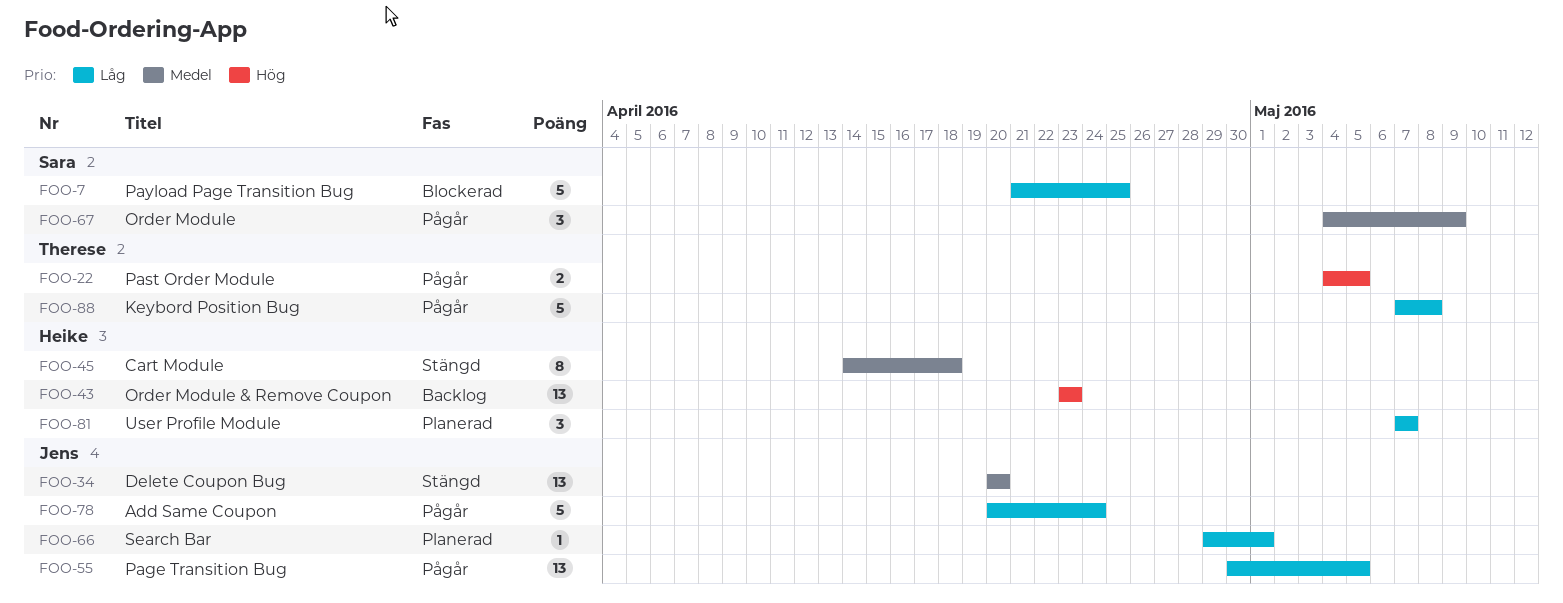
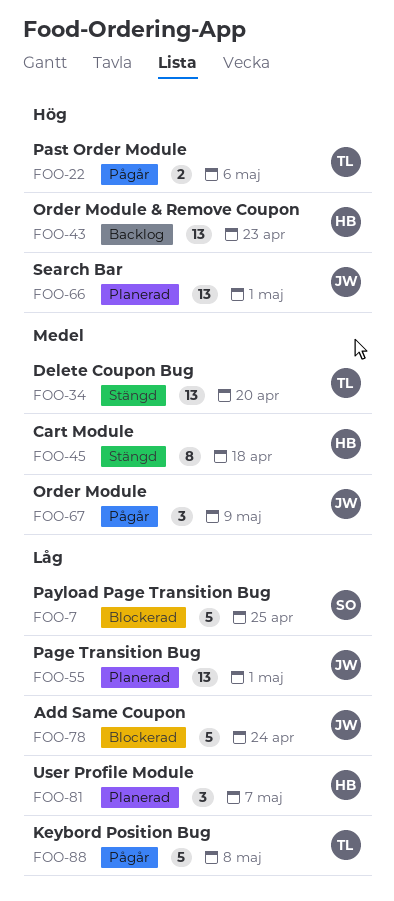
FOO-22, due: May 5 -> May 6
FOO-34, owner: Jens -> Therese
FOO-55, status: Pågår -> Planerad
FOO-55, due: May 5 -> May 1
FOO-66, priority: Låg -> Hög
FOO-66, estimate: 1 -> 13
FOO-67, owner: Sara -> Jens
FOO-78, status: Pågår -> Blockerad

